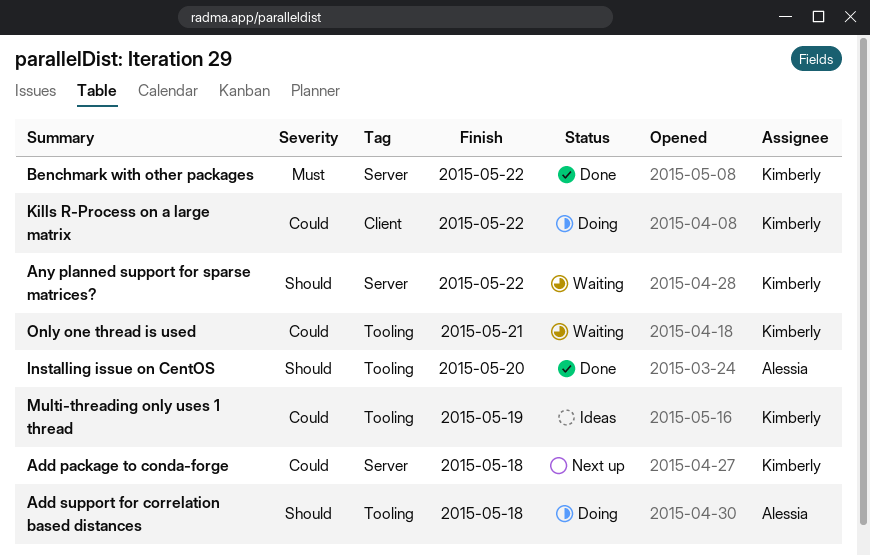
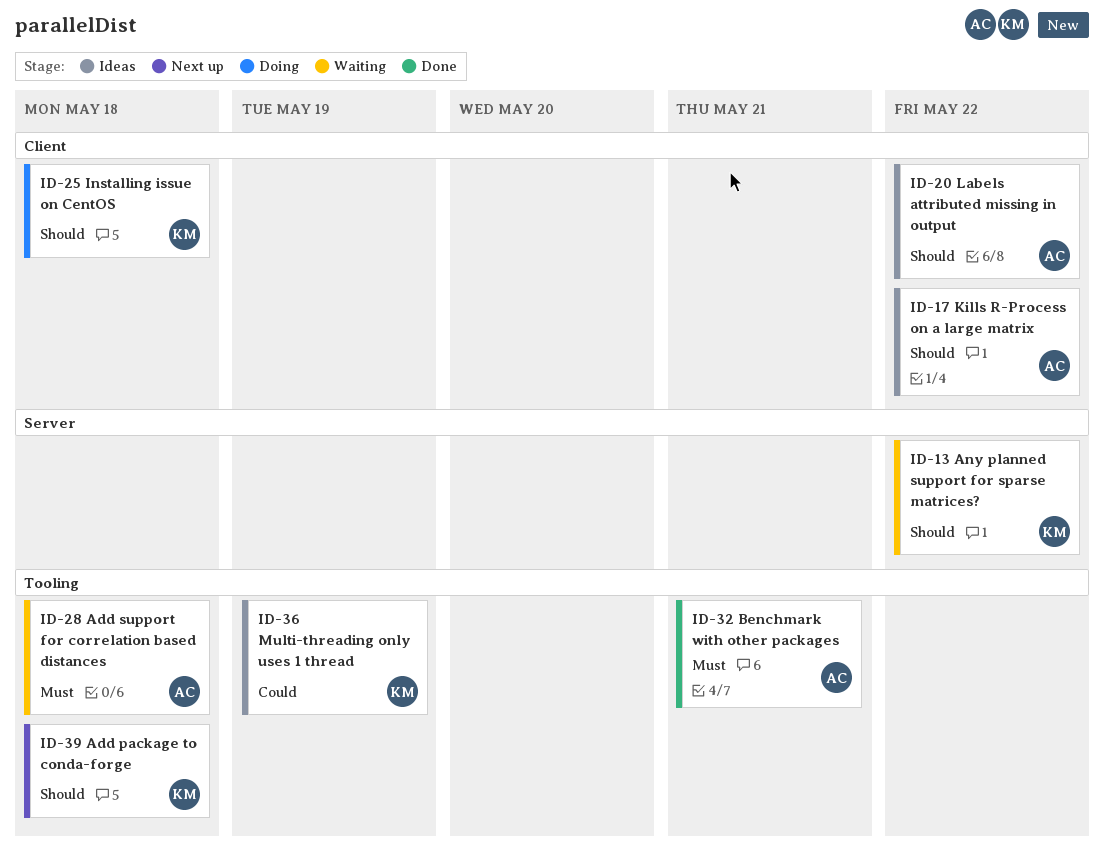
Add package to conda-forge, priority: Could -> Should
Add package to conda-forge, label: Server -> Tooling
Add support for correlation based distances, status: Doing -> Waiting
Add support for correlation based distances, priority: Should -> Must
Benchmark with other packages, owner: Kimberly -> Alessia
Benchmark with other packages, label: Server -> Tooling
Benchmark with other packages, due: May 22 -> May 21
Installing issue on CentOS, status: Done -> Doing
Installing issue on CentOS, owner: Alessia -> Kimberly
Installing issue on CentOS, label: Tooling -> Client
Installing issue on CentOS, due: May 20 -> May 18
Kills R-Process on a large matrix, status: Doing -> Ideas
Kills R-Process on a large matrix, owner: Kimberly -> Alessia
Kills R-Process on a large matrix, priority: Could -> Should
Labels attributed missing in output: none -> present
Only one thread is used: present -> none

